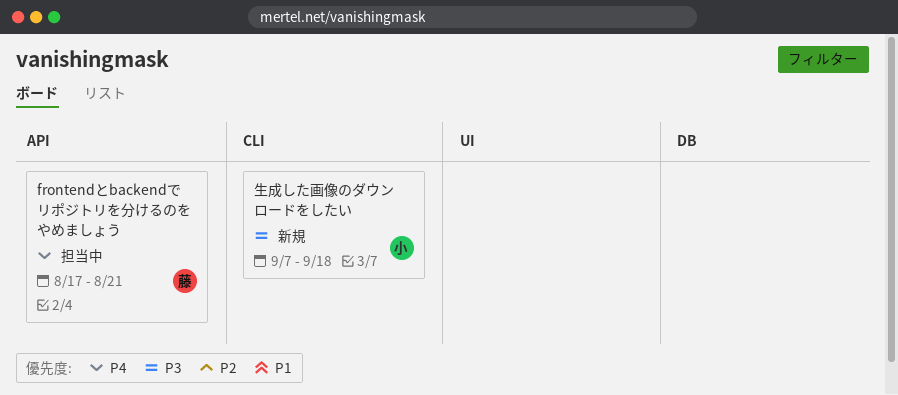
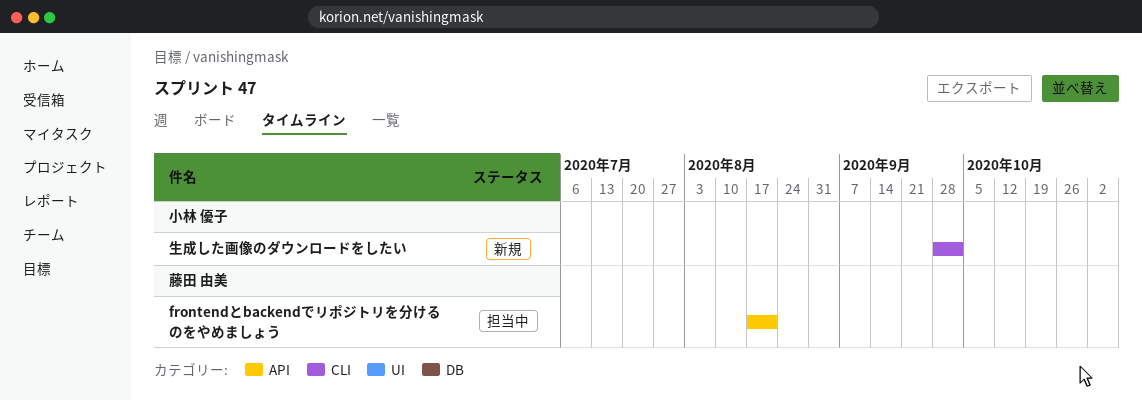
生成した画像のダウンロードをしたい, start: Sep 7 -> Sep 28
生成した画像のダウンロードをしたい, due: Sep 18 -> Oct 2

